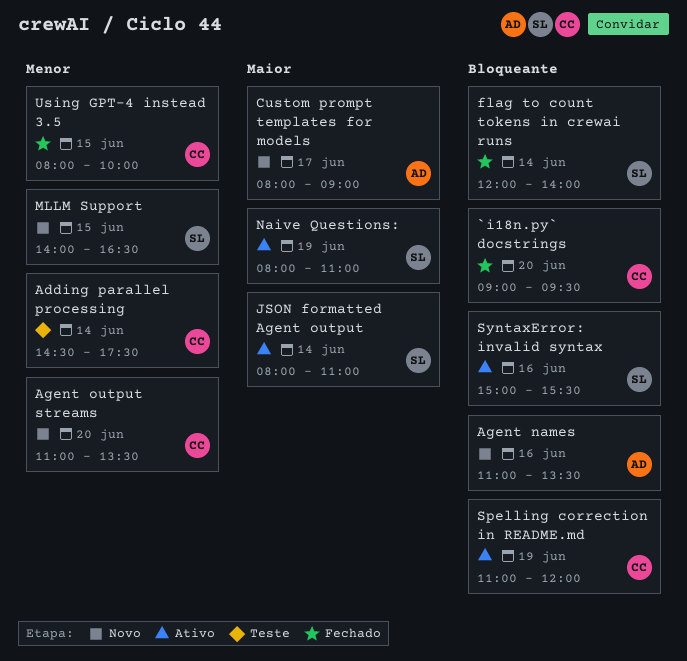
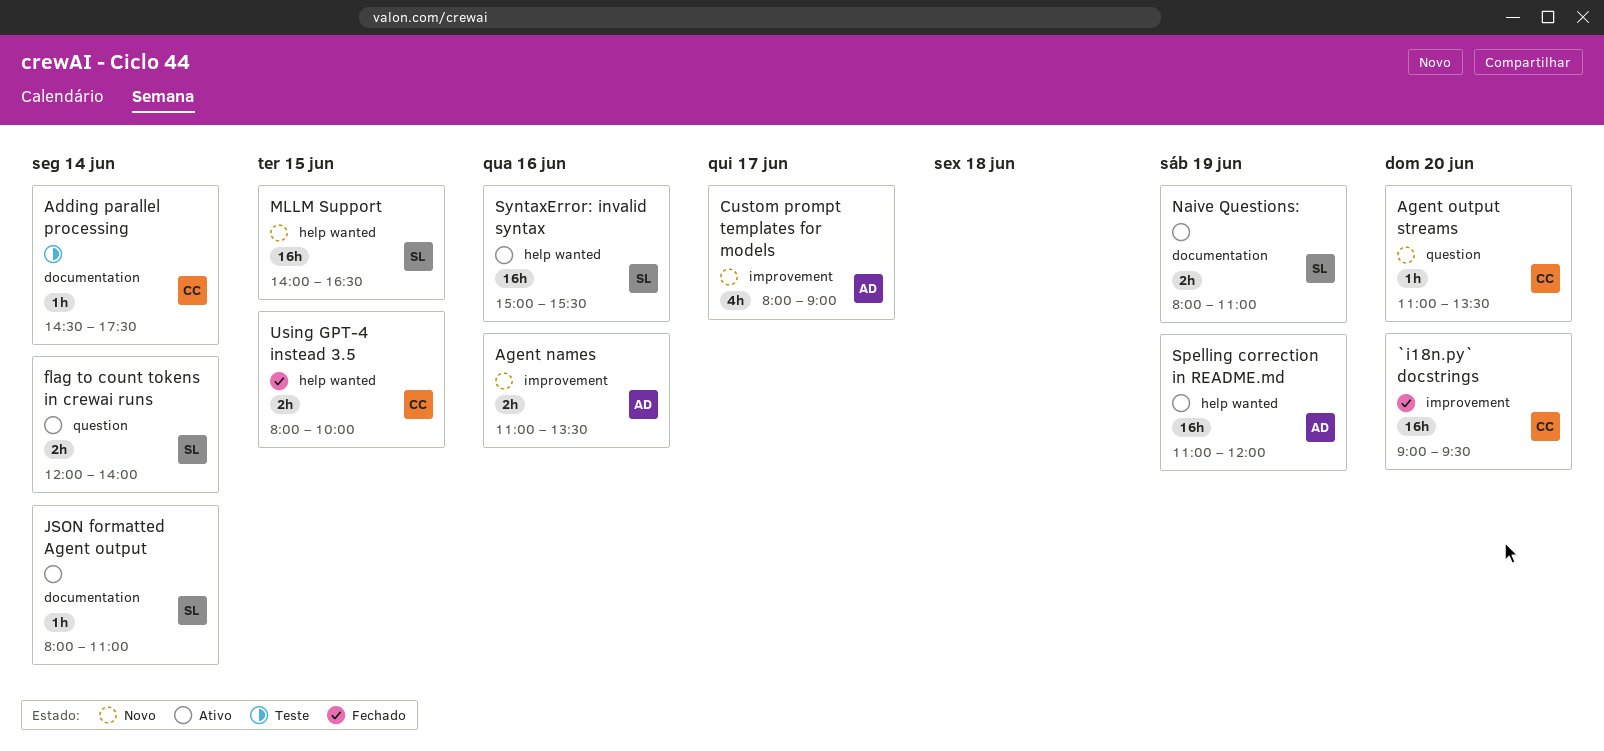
flag to count tokens in crewai runs, status: Fechado -> Ativo
Spelling correction in README.md, owner: CC -> AD

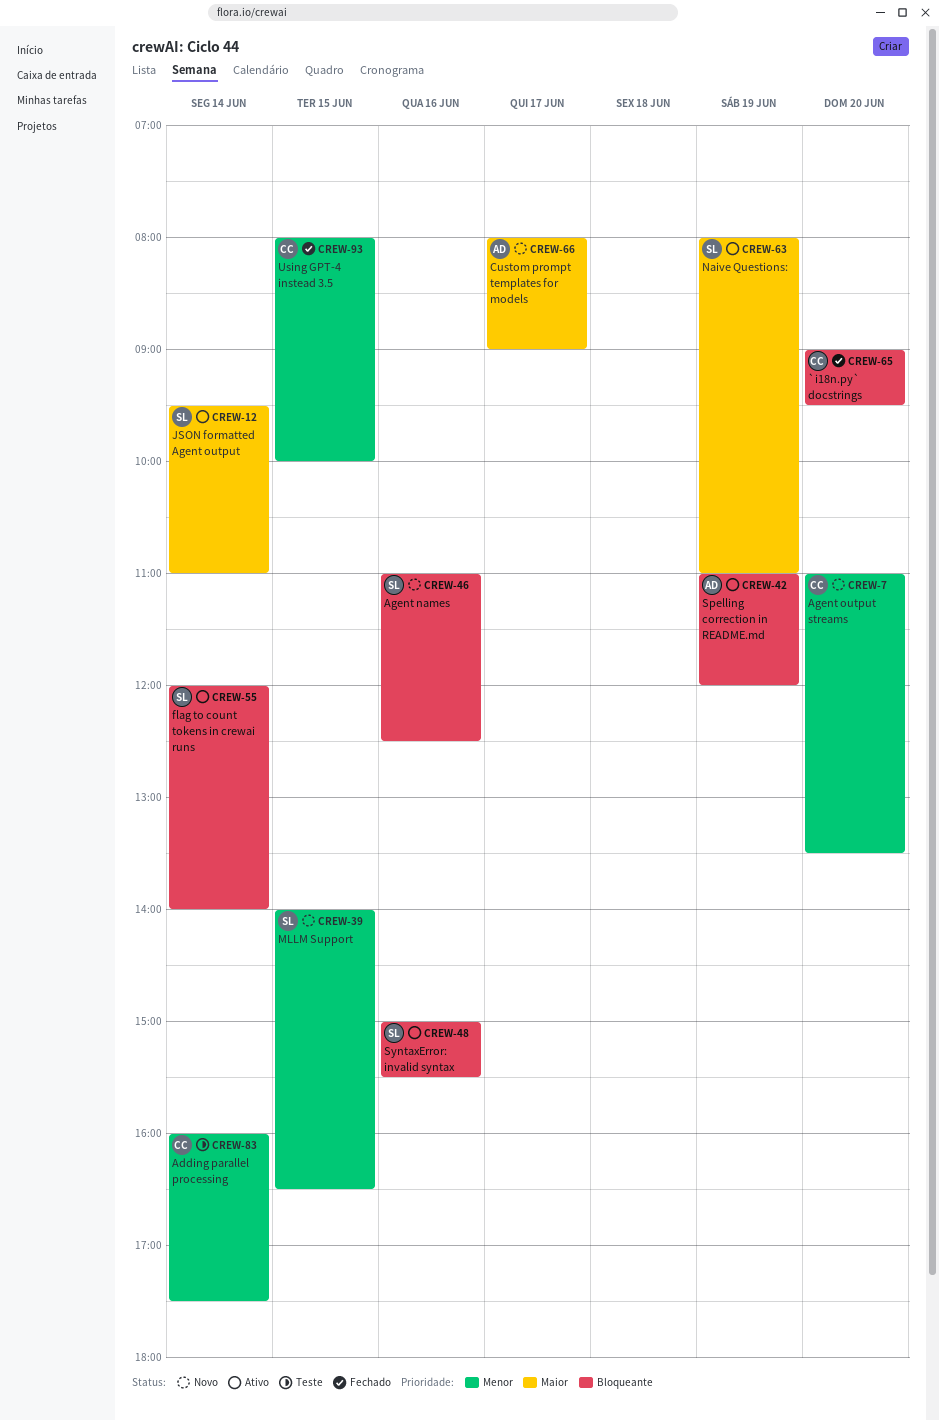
Adding parallel processing, begins: 14:30 -> 16:00
Agent names, owner: AD -> SL
Agent names, ends: 13:30 -> 12:30
JSON formatted Agent output, begins: 08:00 -> 09:30

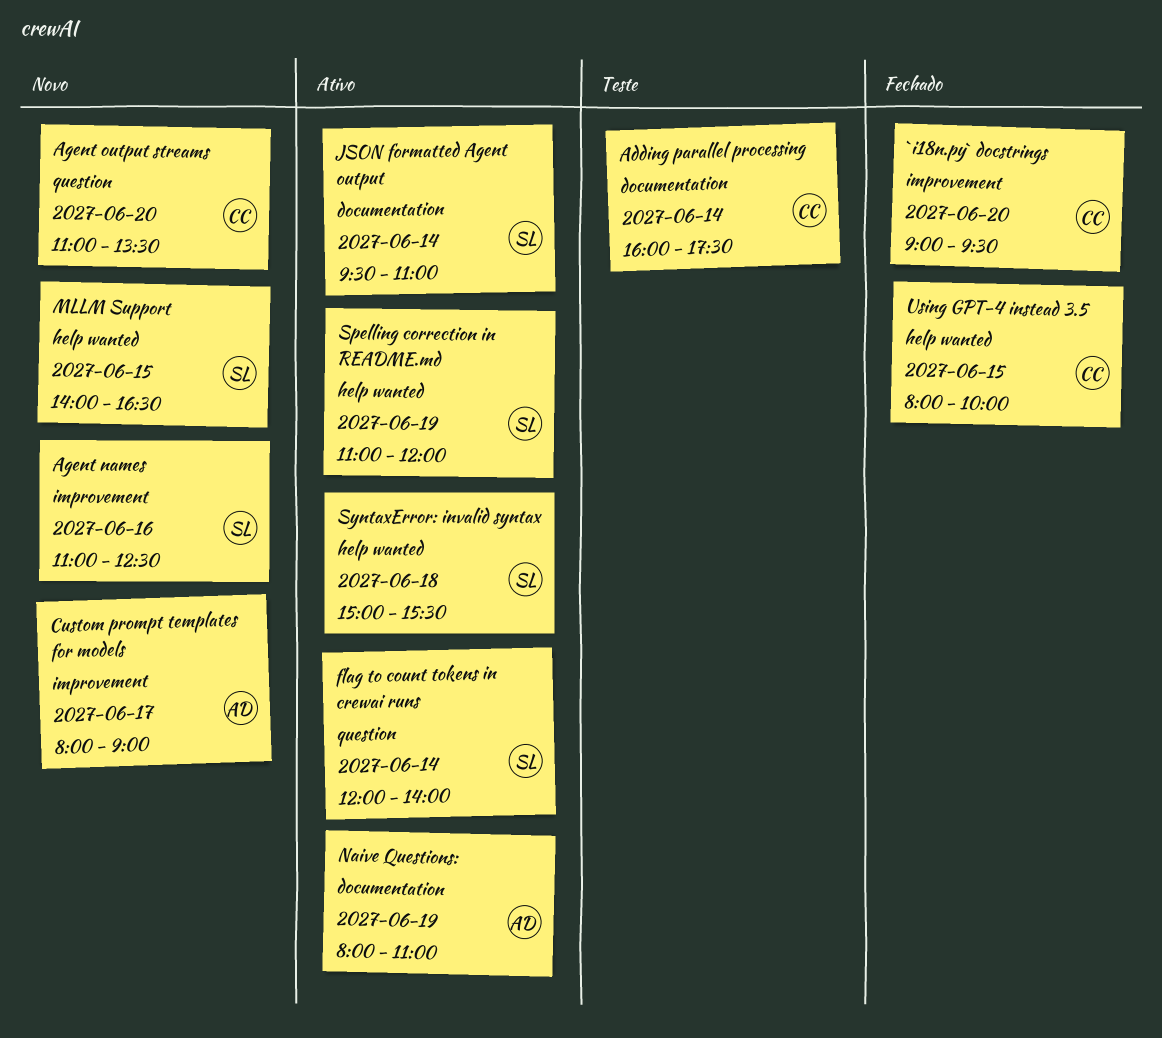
Naive Questions:, owner: SL -> AD
Spelling correction in README.md, owner: AD -> SL
SyntaxError: invalid syntax, day: Jun 16 -> Jun 18

